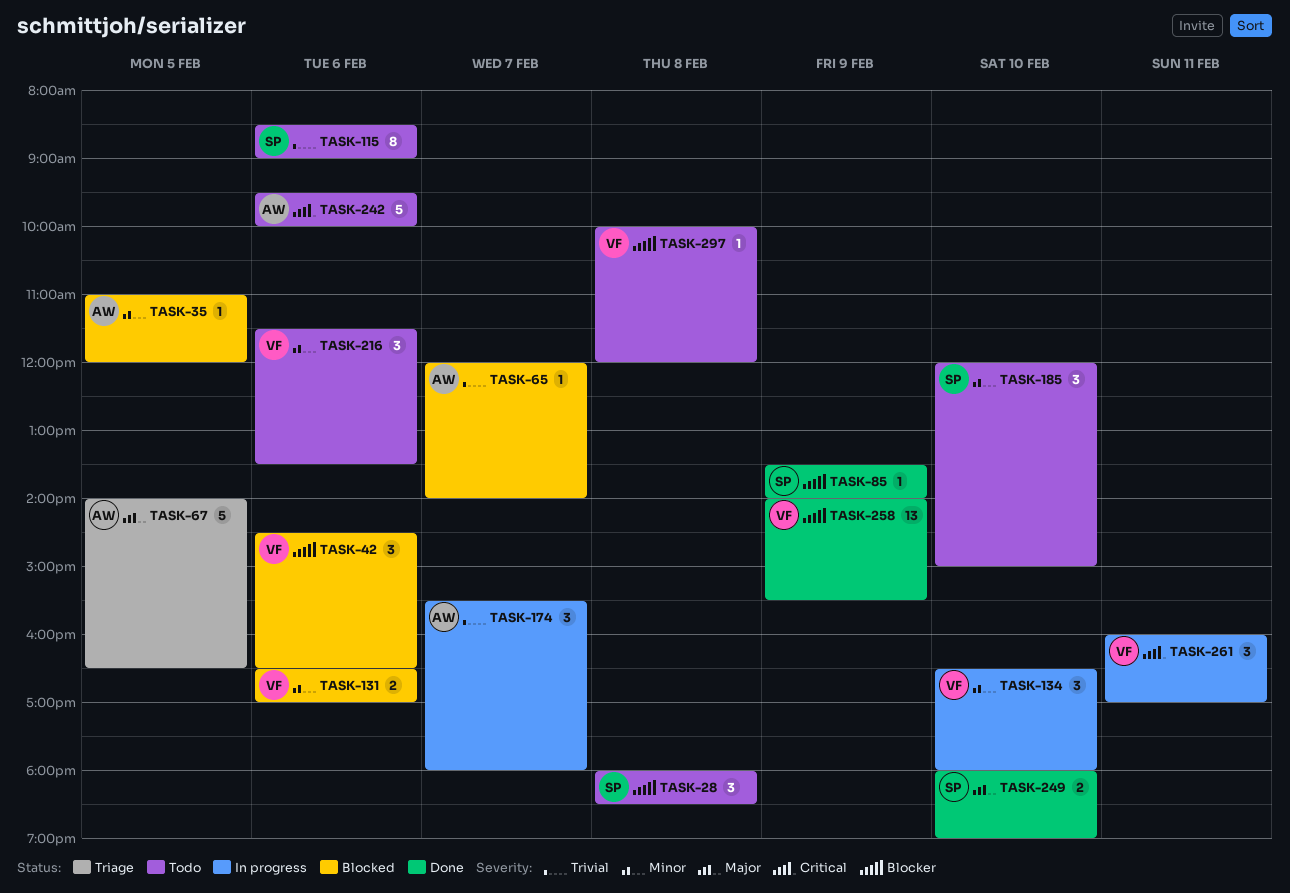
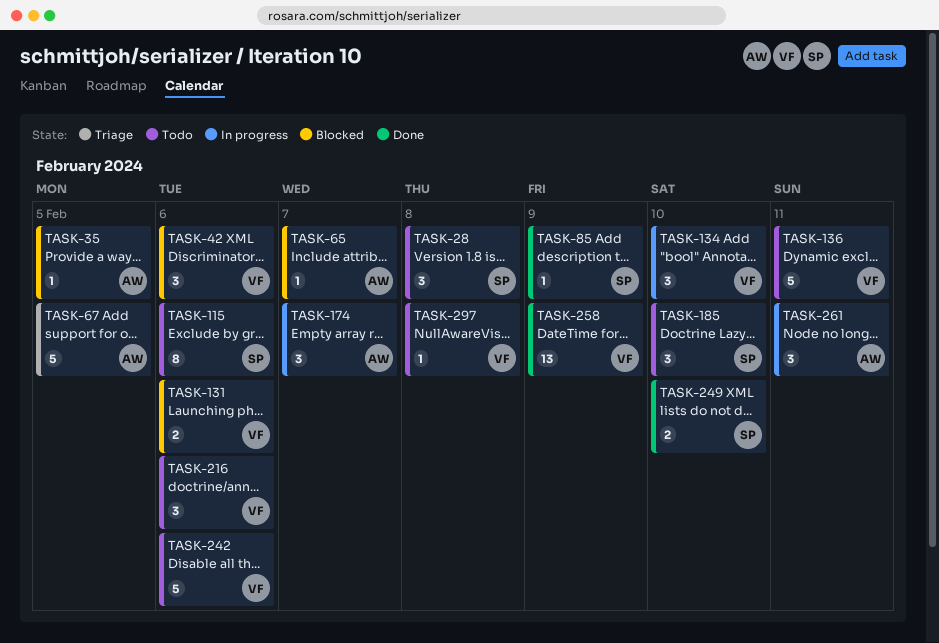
TASK-136: none -> present
TASK-242, owner: AW -> VF
TASK-261, owner: VF -> AW

